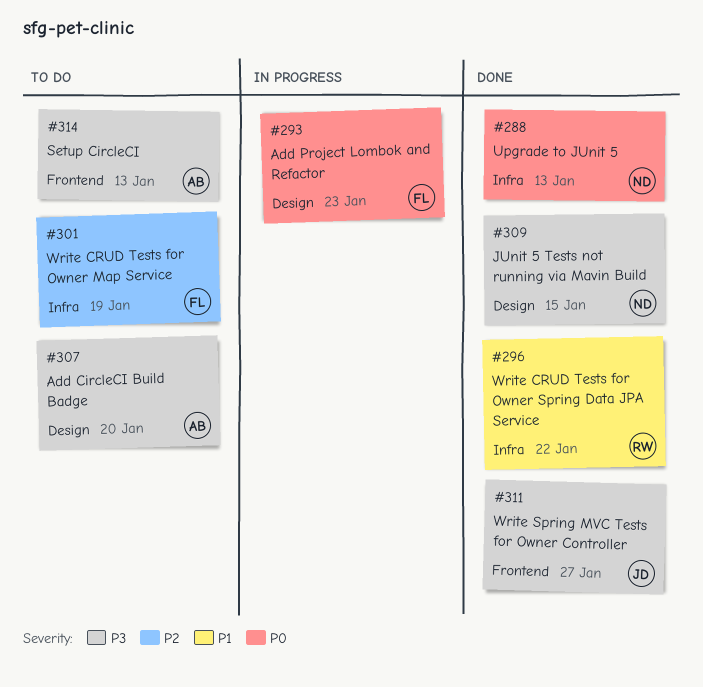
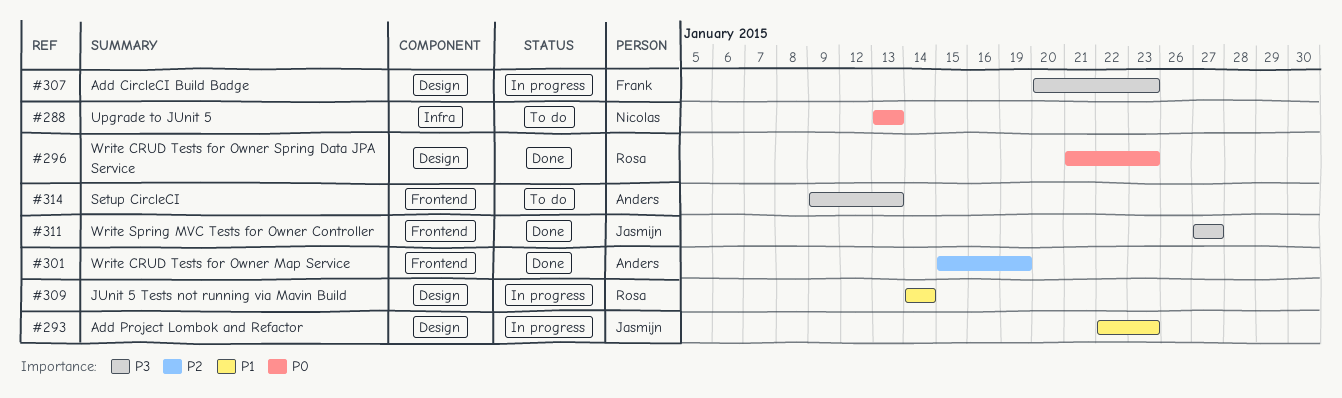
#288, status: Done -> To do
#293, owner: Frank -> Jasmijn
#293, priority: P0 -> P1
#296, priority: P1 -> P0
#296, label: Infra -> Design
#296, due: Jan 22 -> Jan 23
#301, status: To do -> Done
#301, owner: Frank -> Anders
#301, label: Infra -> Frontend
#307, status: To do -> In progress
#307, owner: Anders -> Frank
#307, due: Jan 20 -> Jan 23
#309, status: Done -> In progress
#309, owner: Nicolas -> Rosa
#309, priority: P3 -> P1
#309, due: Jan 15 -> Jan 14

